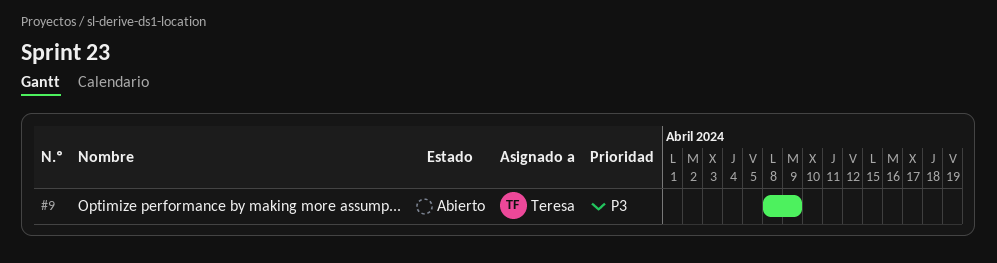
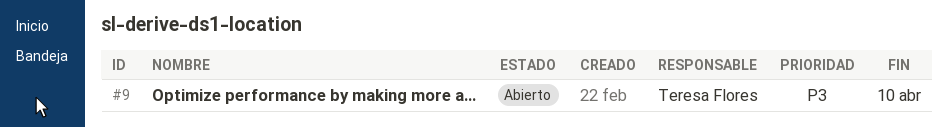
#9, due: Apr 9 -> Apr 10

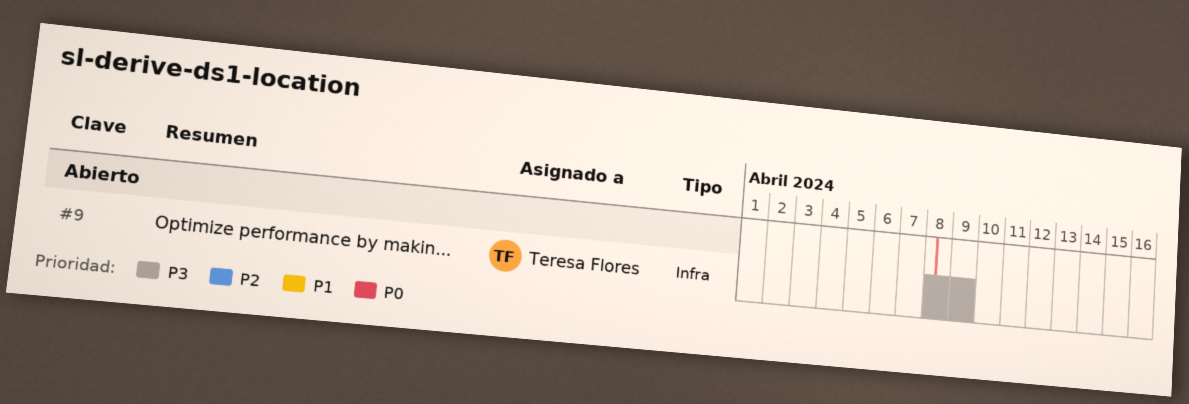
#9, due: Apr 10 -> Apr 9

